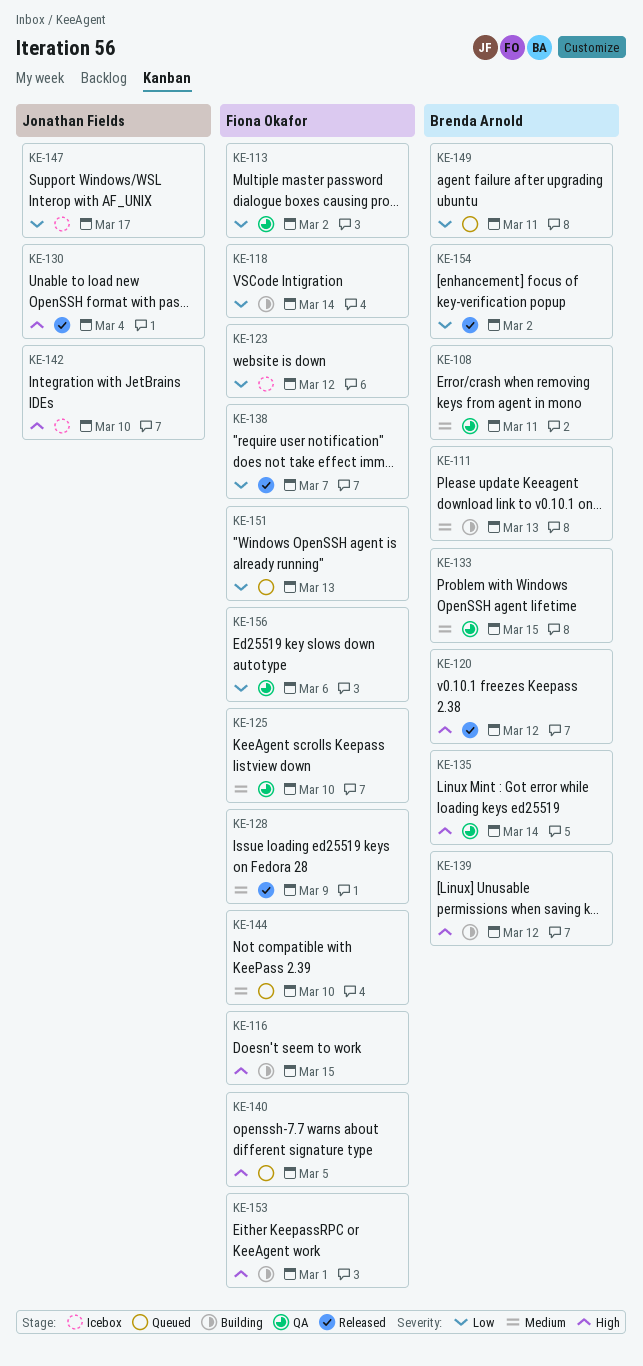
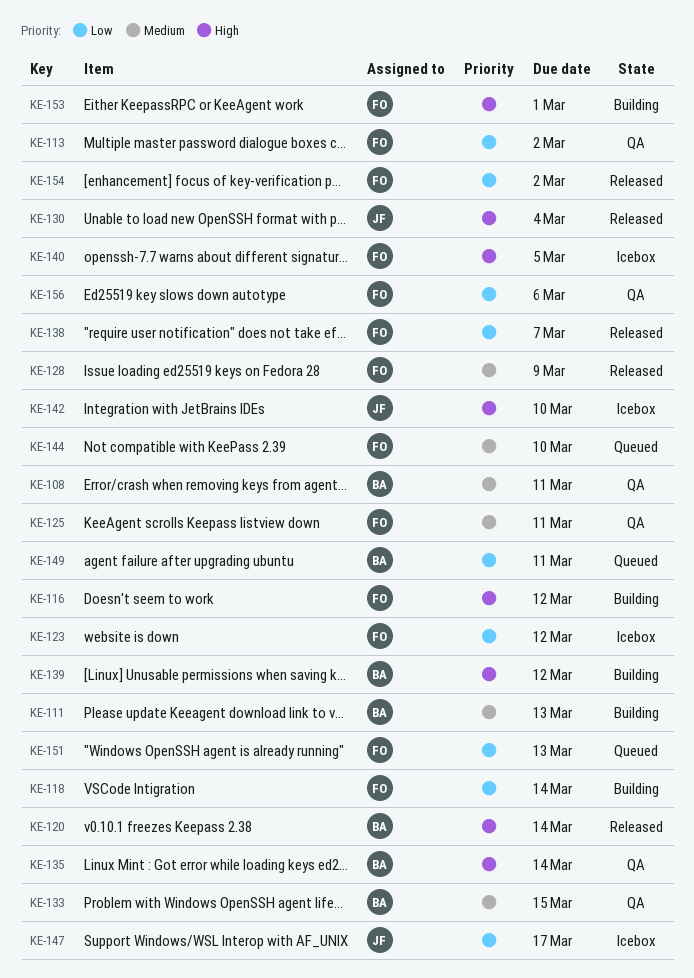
KE-116, due: Mar 15 -> Mar 12
KE-120, due: Mar 12 -> Mar 14
KE-125, due: Mar 10 -> Mar 11
KE-140, status: Queued -> Icebox
KE-154, owner: Brenda Arnold -> Fiona Okafor

